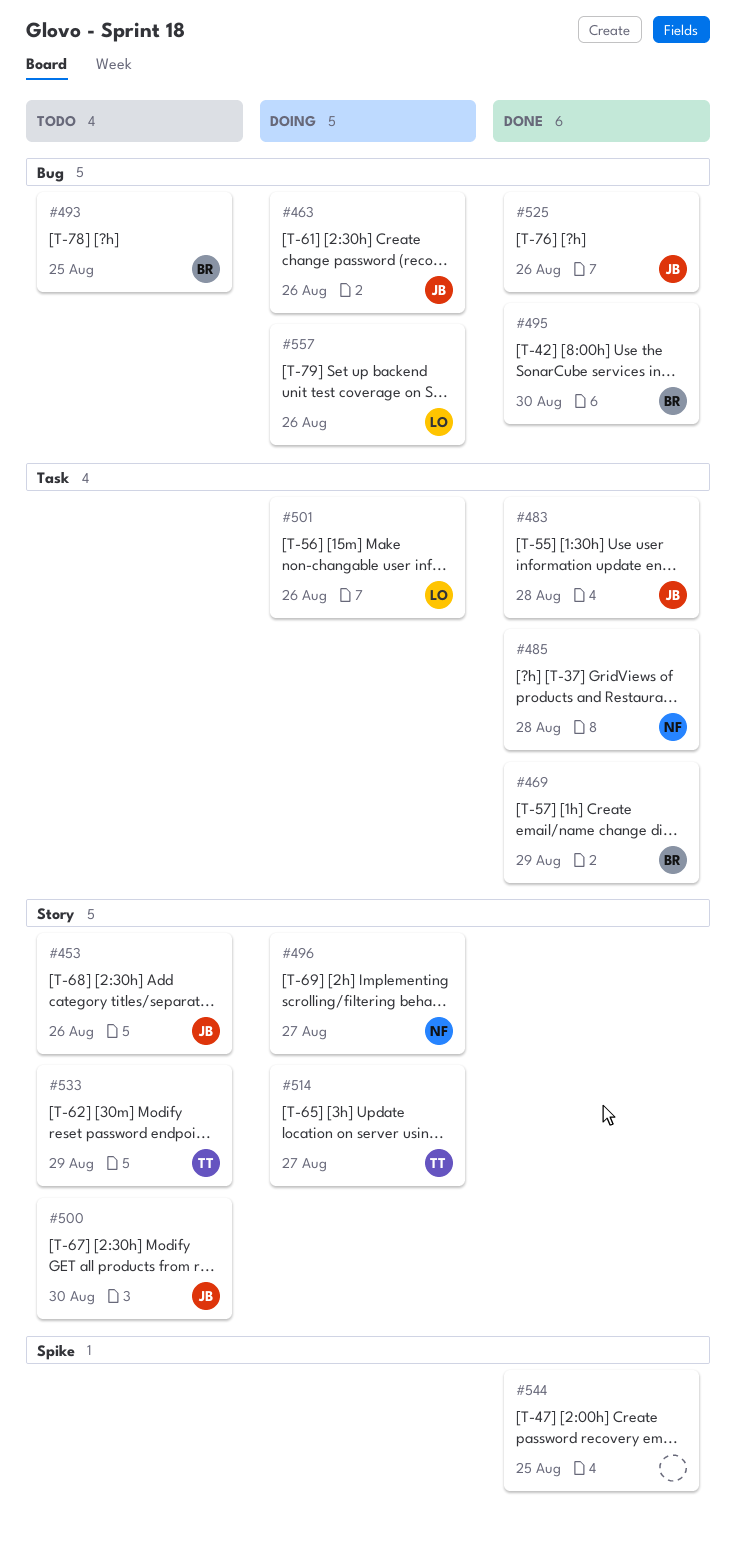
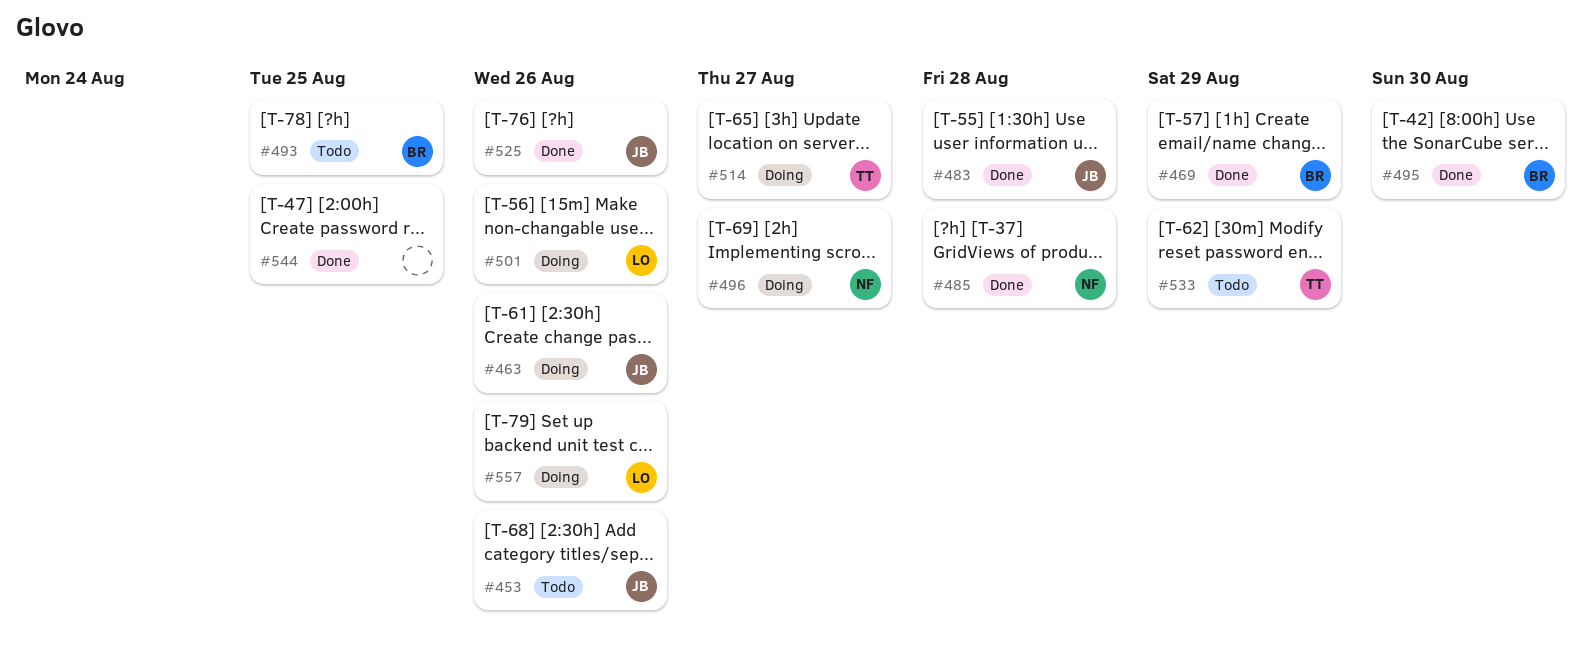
#500: present -> none

